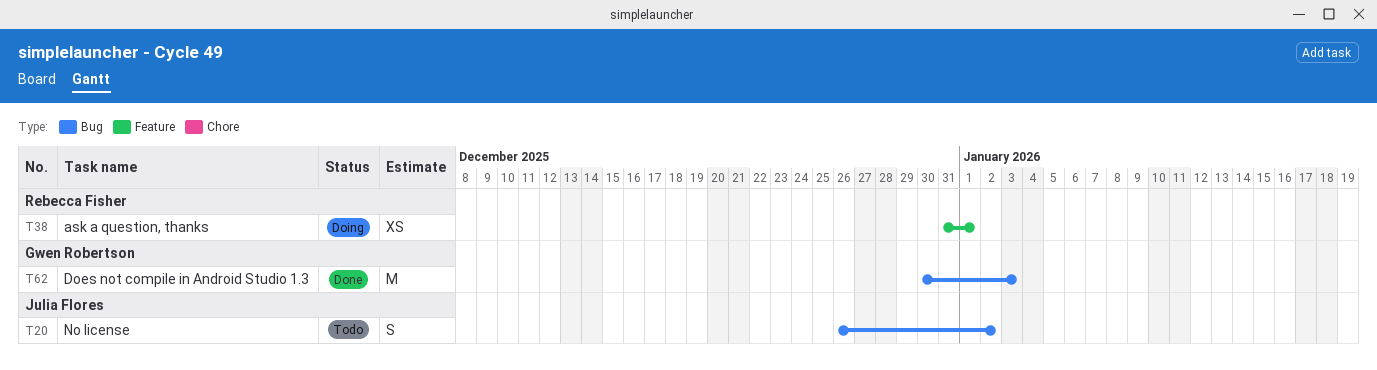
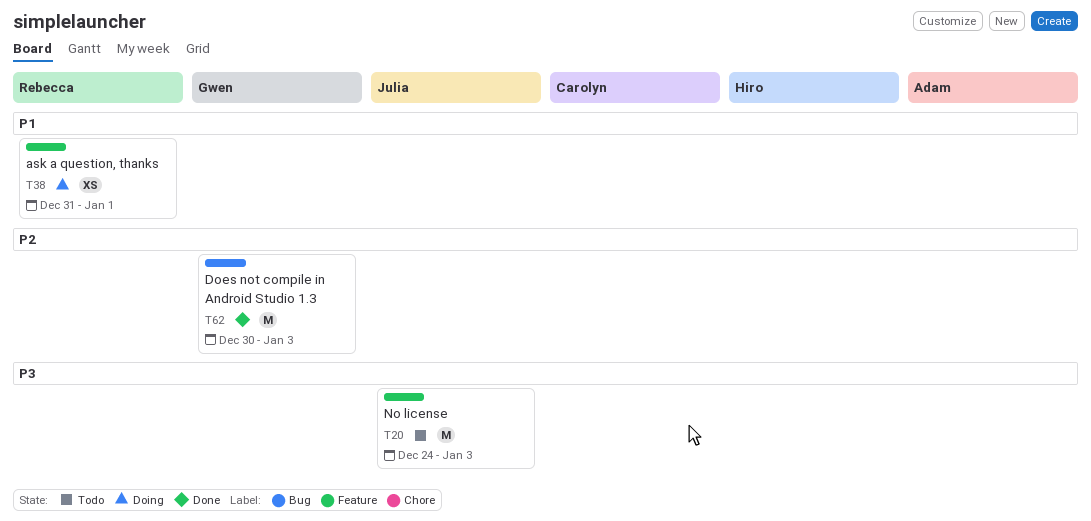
T20, label: Bug -> Feature
T20, estimate: S -> M
T20, start: Dec 26 -> Dec 24
T20, due: Jan 2 -> Jan 3

